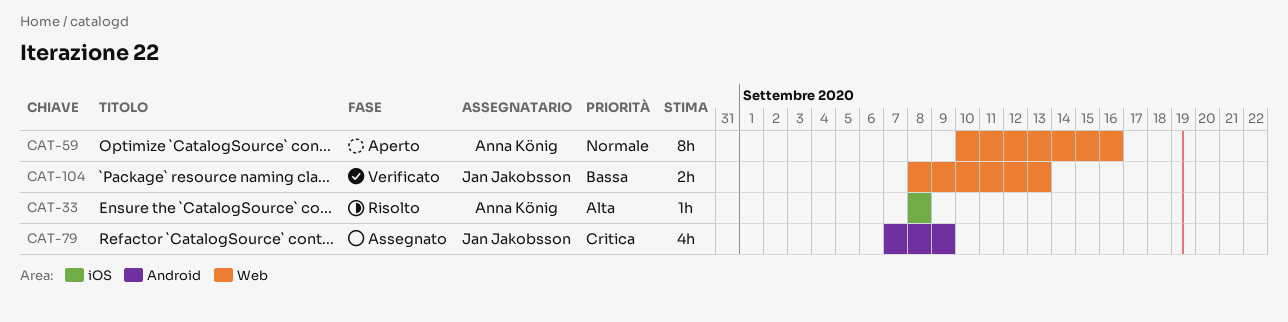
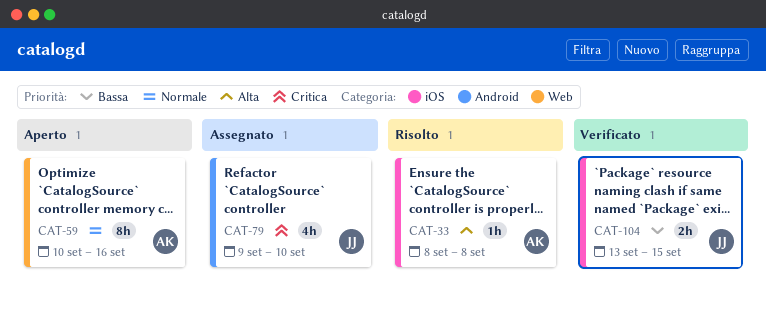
CAT-79, start: Sep 7 -> Sep 9
CAT-79, due: Sep 9 -> Sep 10
CAT-104, label: Web -> iOS
CAT-104, start: Sep 8 -> Sep 13
CAT-104, due: Sep 13 -> Sep 15

